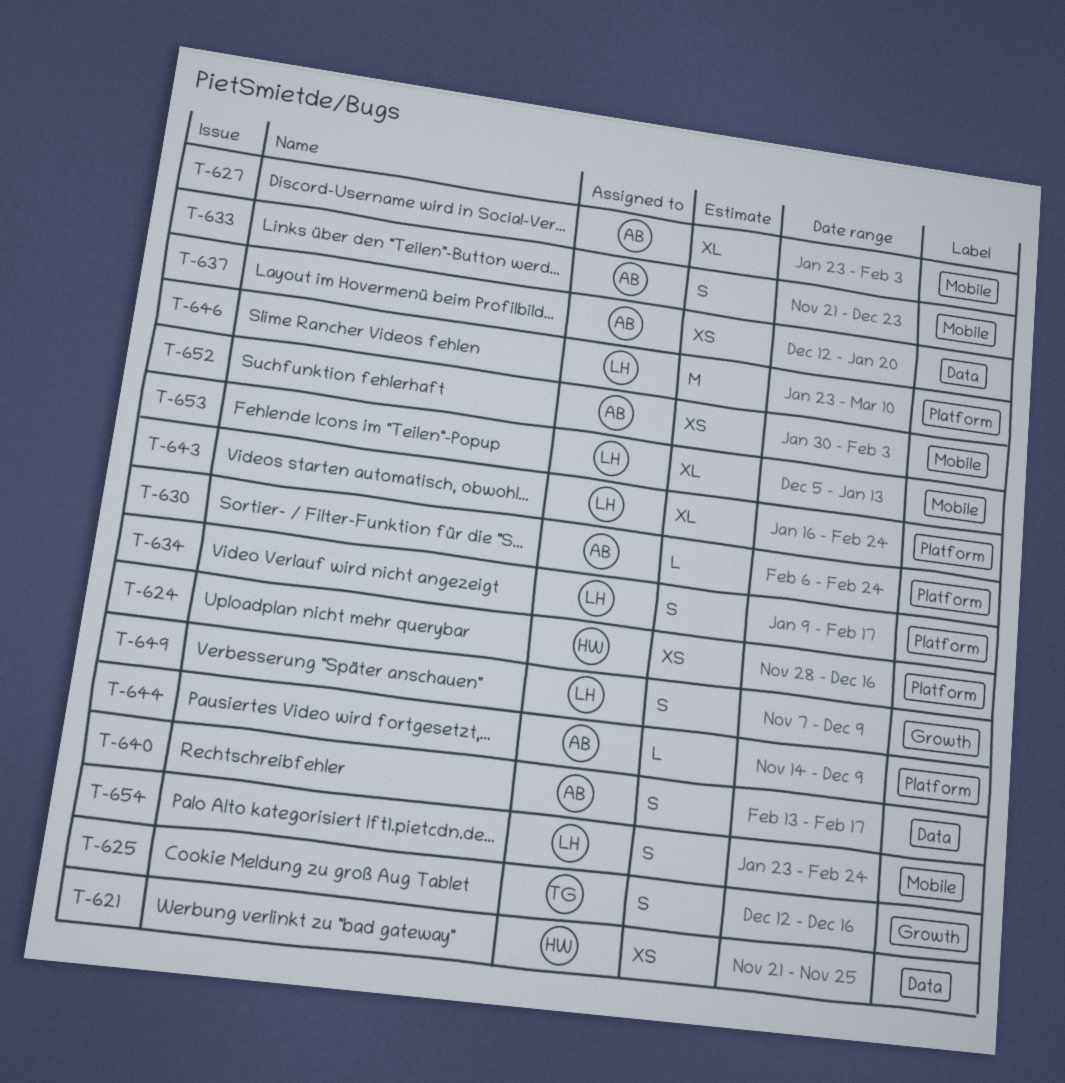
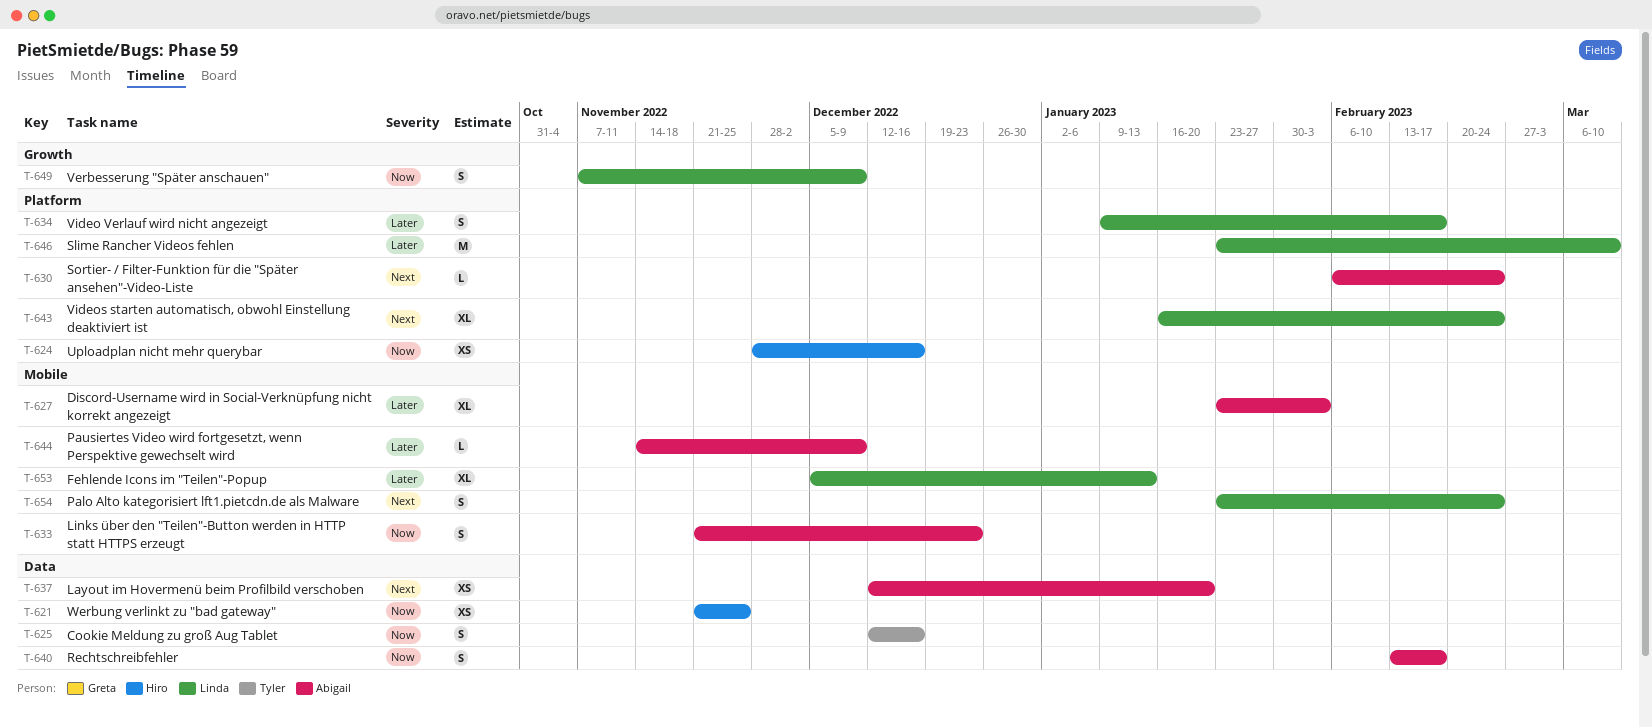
T-625, label: Growth -> Data
T-644, label: Platform -> Mobile
T-652: present -> none

